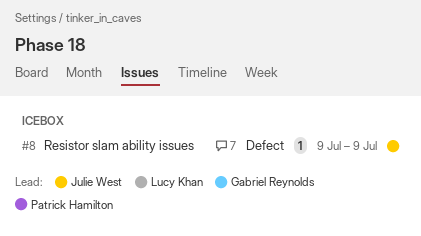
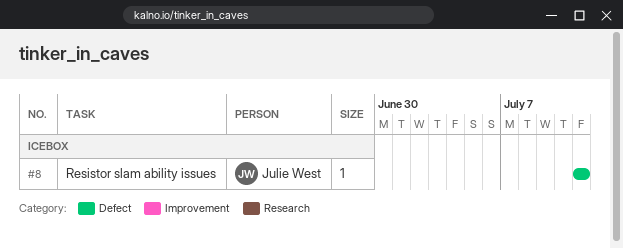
#8, start: Jul 9 -> Jul 11
#8, due: Jul 9 -> Jul 11

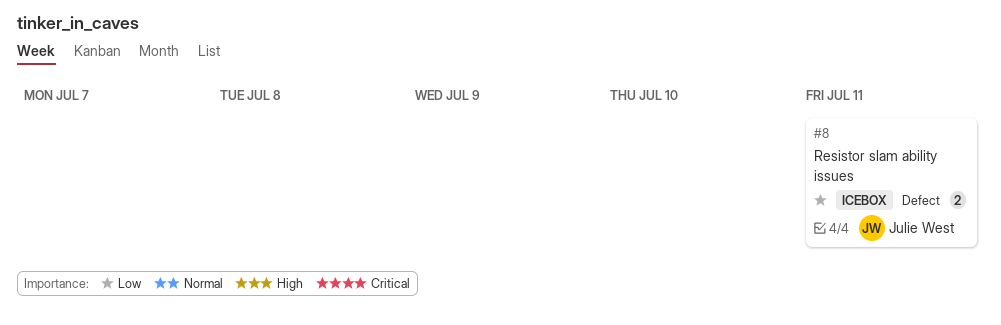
#8, estimate: 1 -> 2

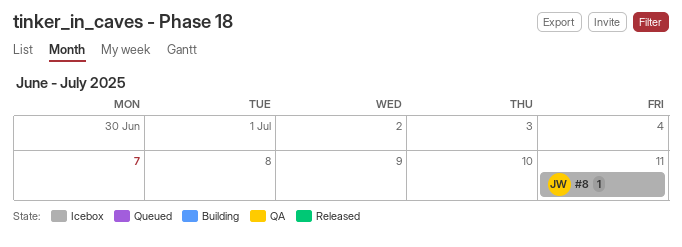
#8, estimate: 2 -> 1

